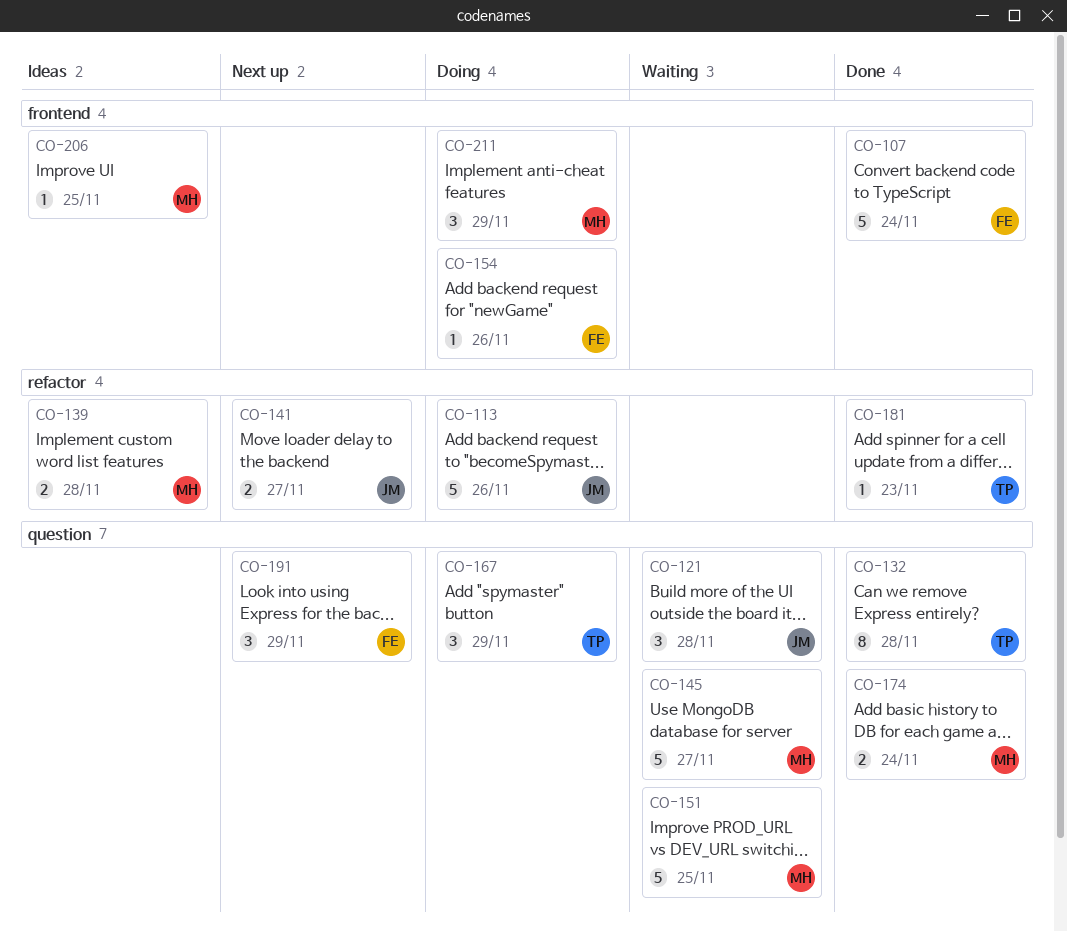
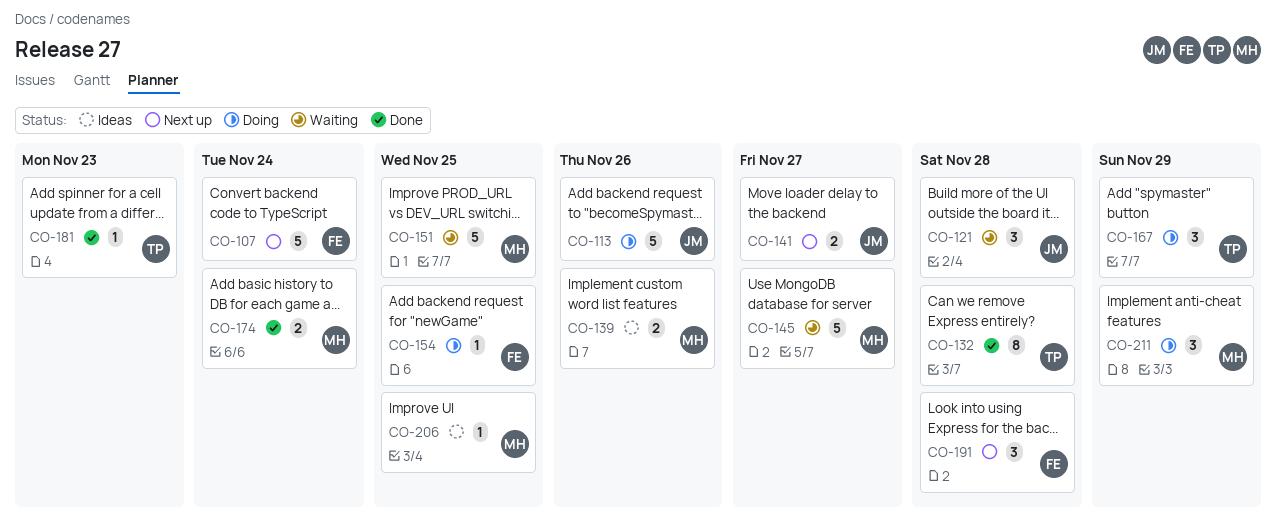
CO-107, status: Done -> Next up
CO-139, due: Nov 28 -> Nov 26
CO-154, due: Nov 26 -> Nov 25
CO-191, due: Nov 29 -> Nov 28

